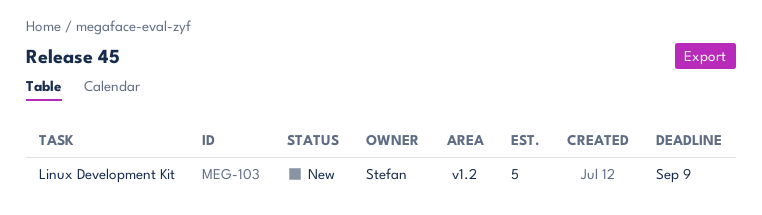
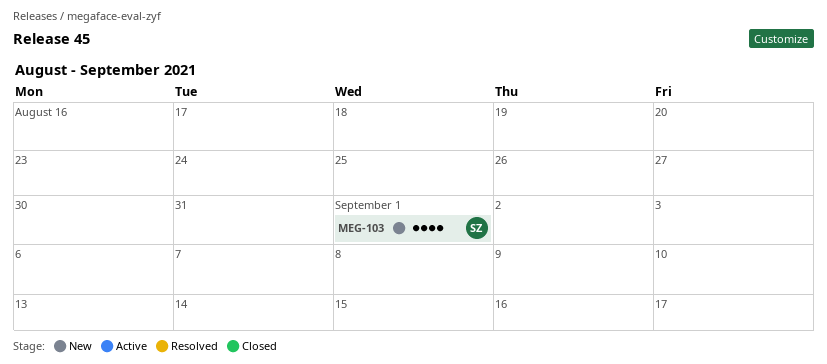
MEG-103, estimate: 5 -> 4
MEG-103, due: Sep 9 -> Sep 1

